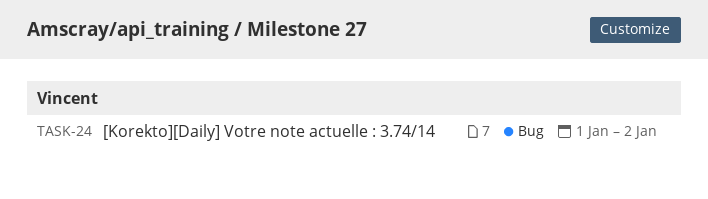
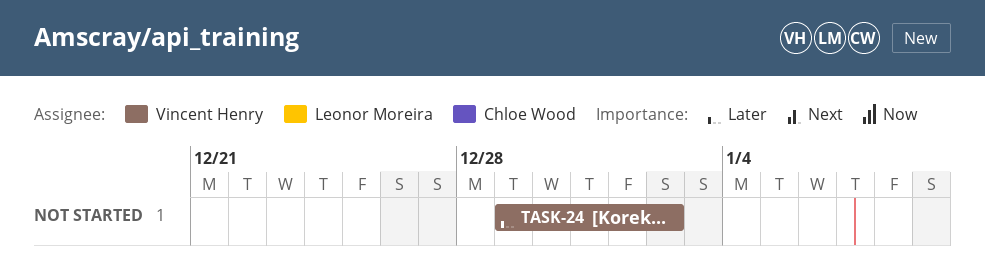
TASK-24, start: Jan 1 -> Dec 29

